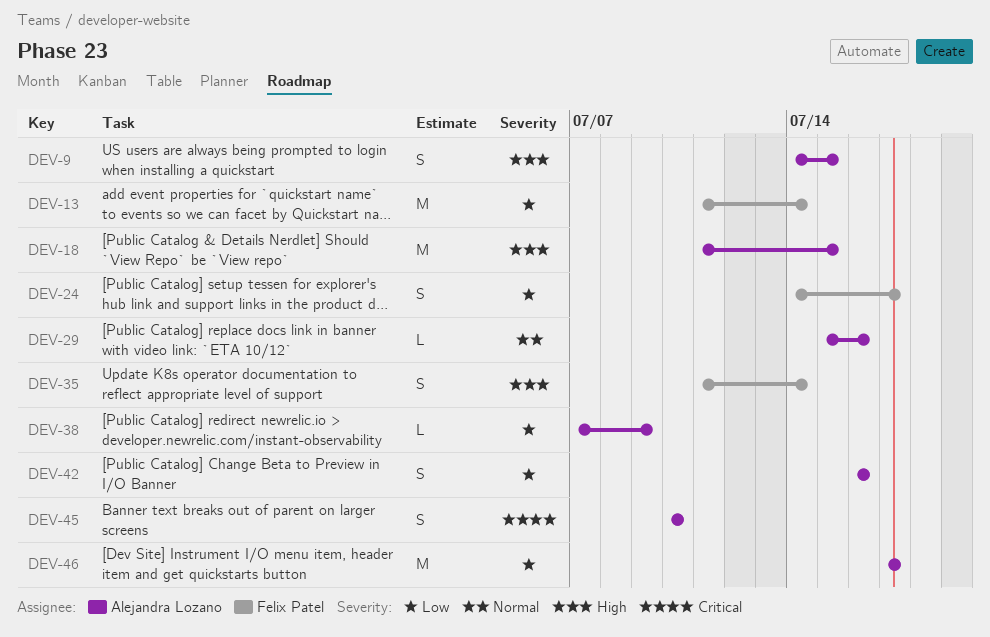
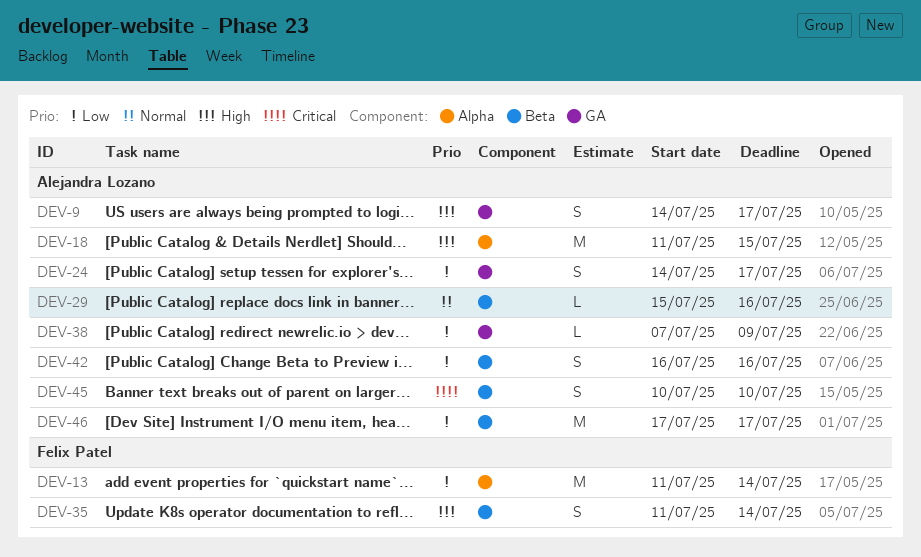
DEV-9, due: Jul 15 -> Jul 17
DEV-24, owner: Felix Patel -> Alejandra Lozano

